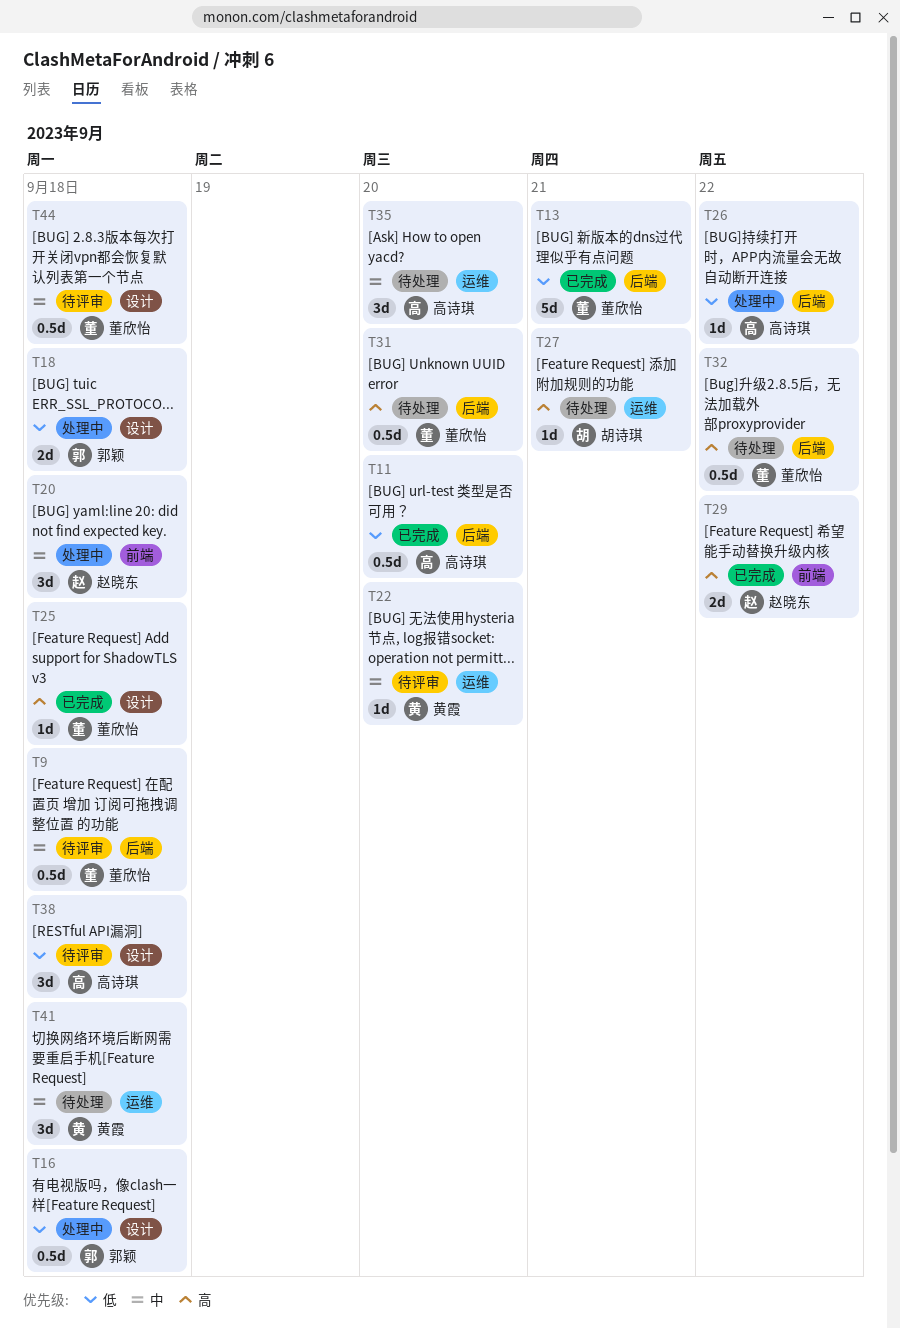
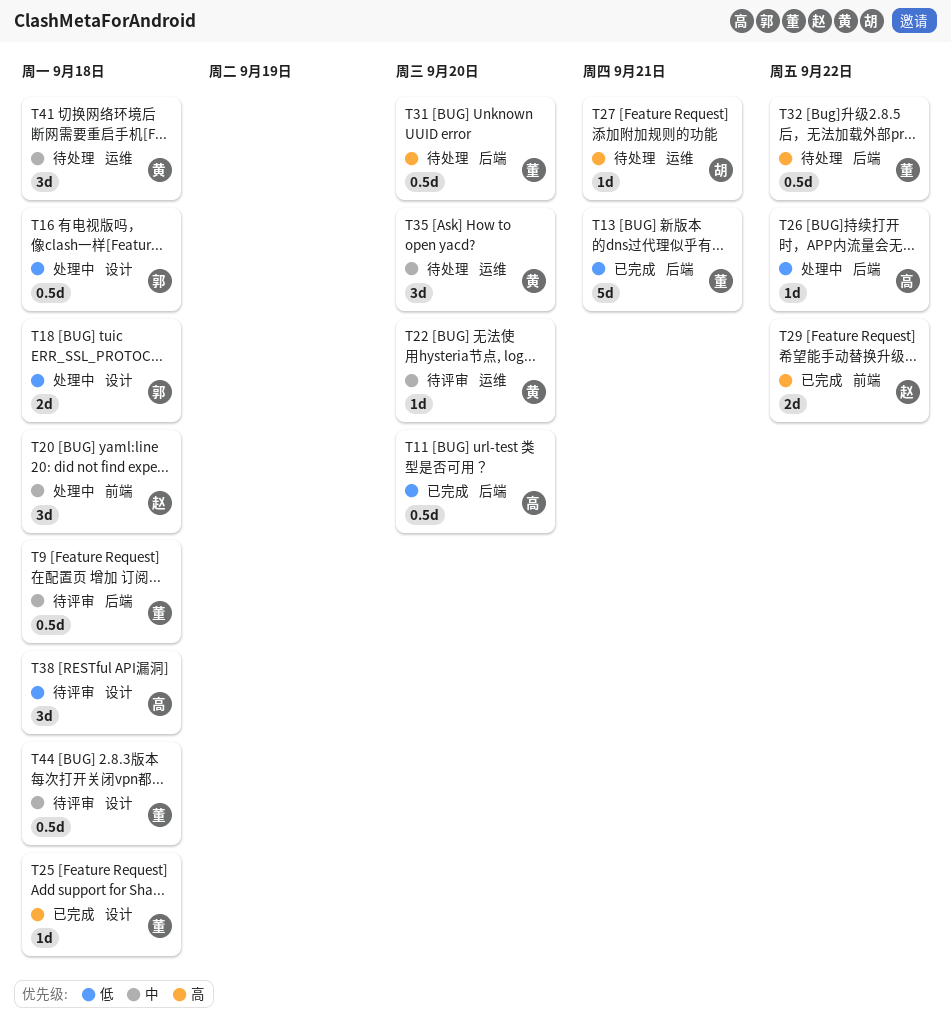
T35, owner: 高诗琪 -> 黄霞

